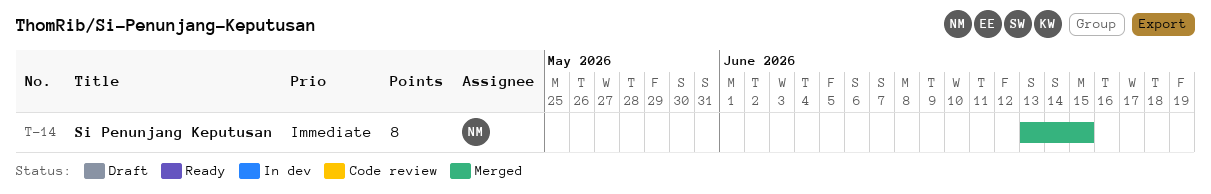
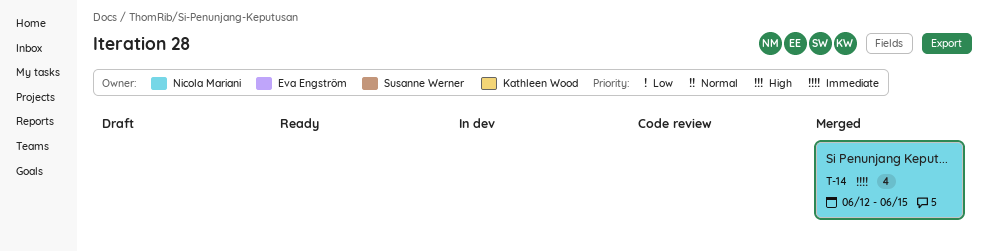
T-14, estimate: 8 -> 4
T-14, start: Jun 13 -> Jun 12

